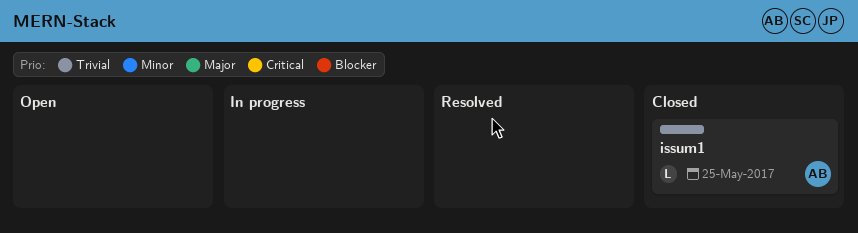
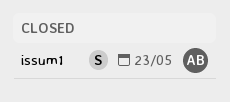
issum1, estimate: L -> S
issum1, due: May 25 -> May 23

